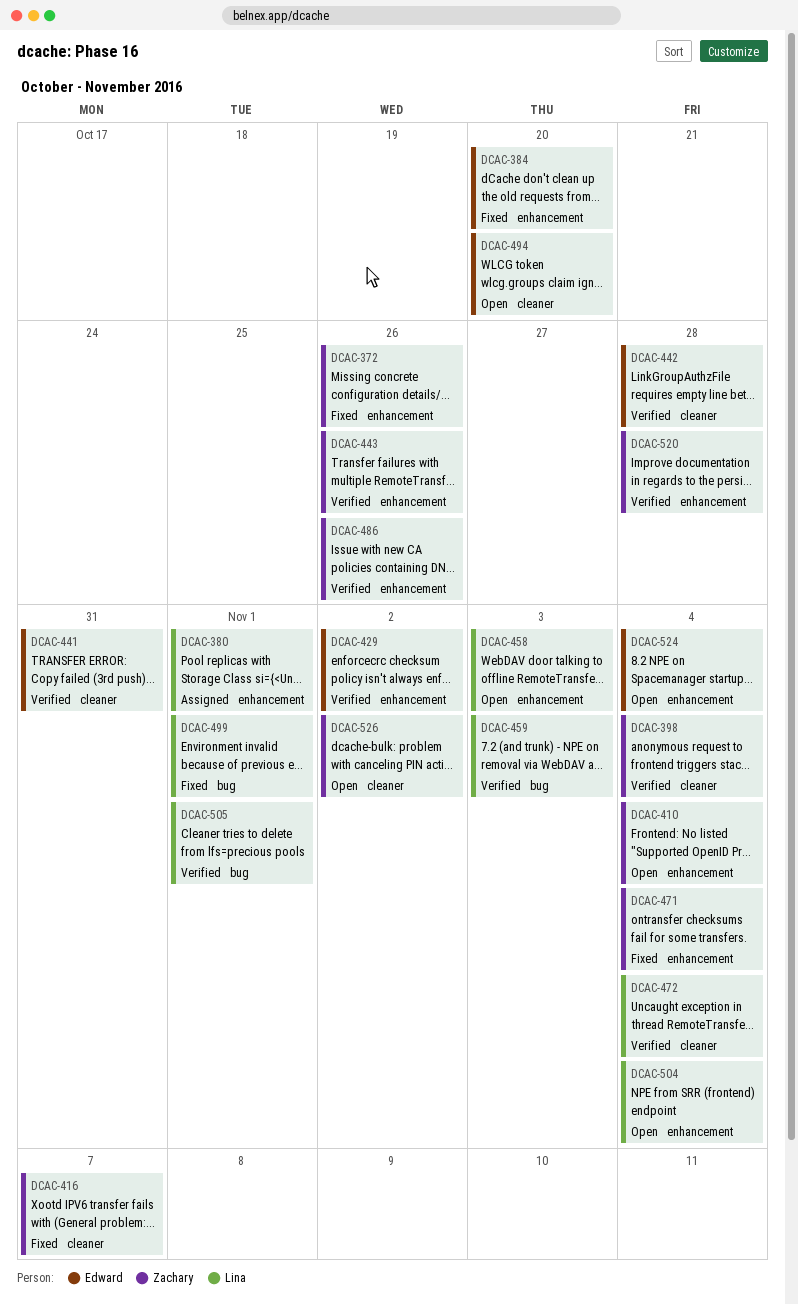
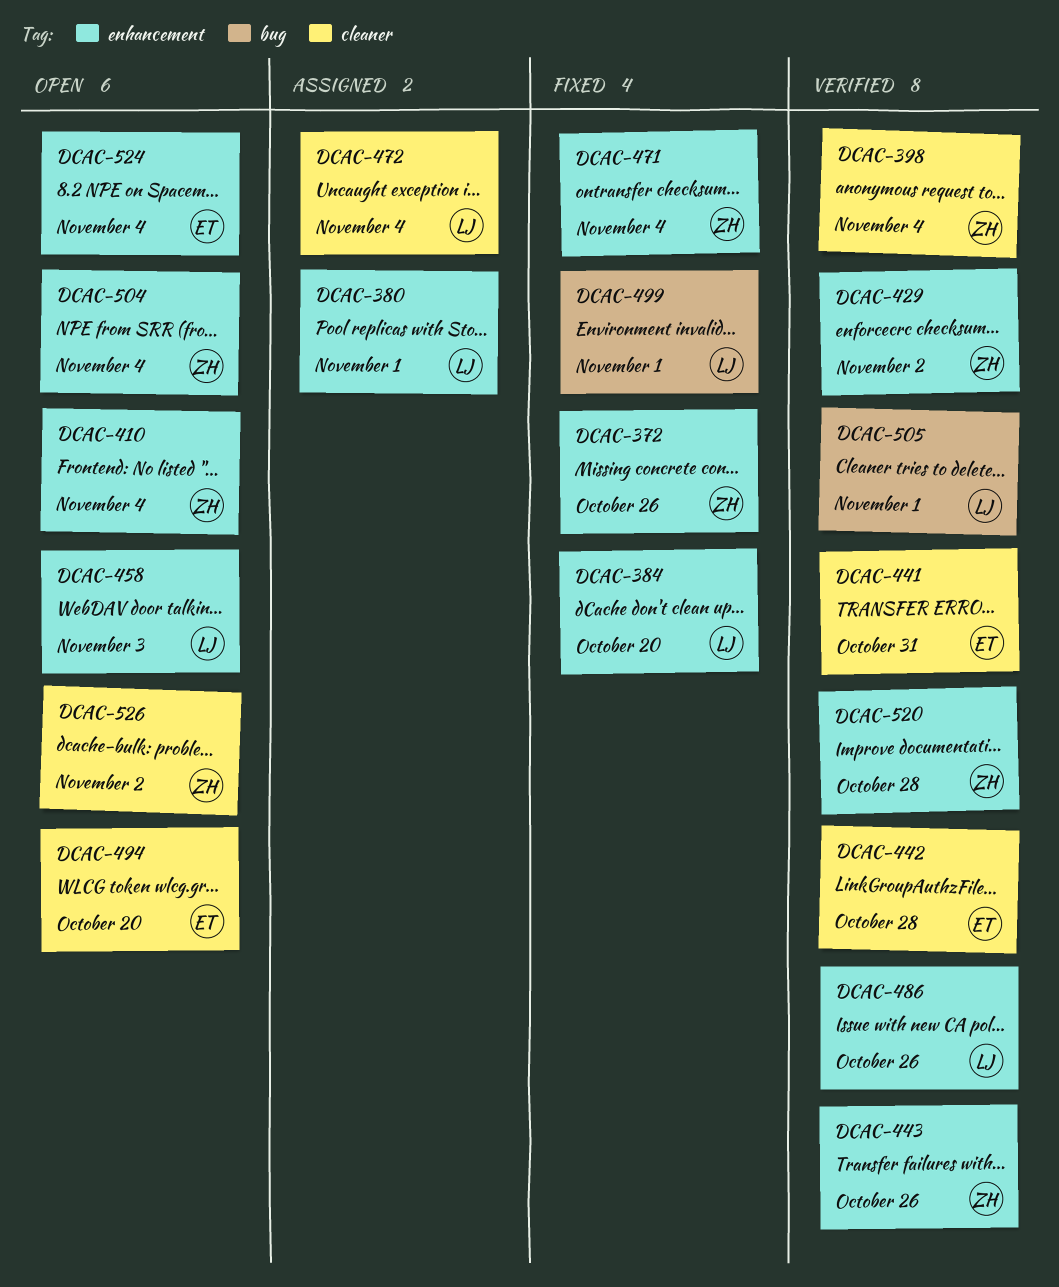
DCAC-384, owner: Edward -> Lina
DCAC-416: present -> none
DCAC-429, owner: Edward -> Zachary
DCAC-459: present -> none
DCAC-472, status: Verified -> Assigned
DCAC-486, owner: Zachary -> Lina
DCAC-504, owner: Lina -> Zachary

